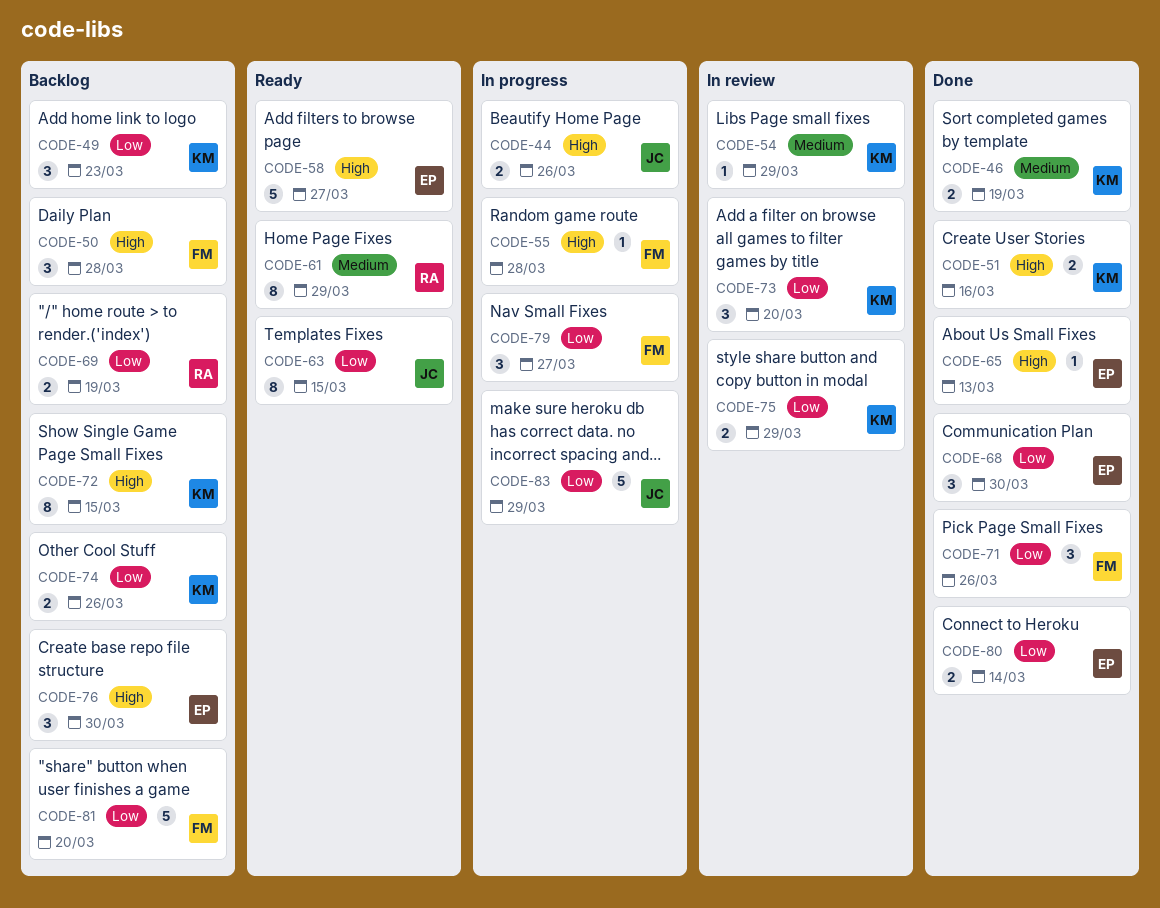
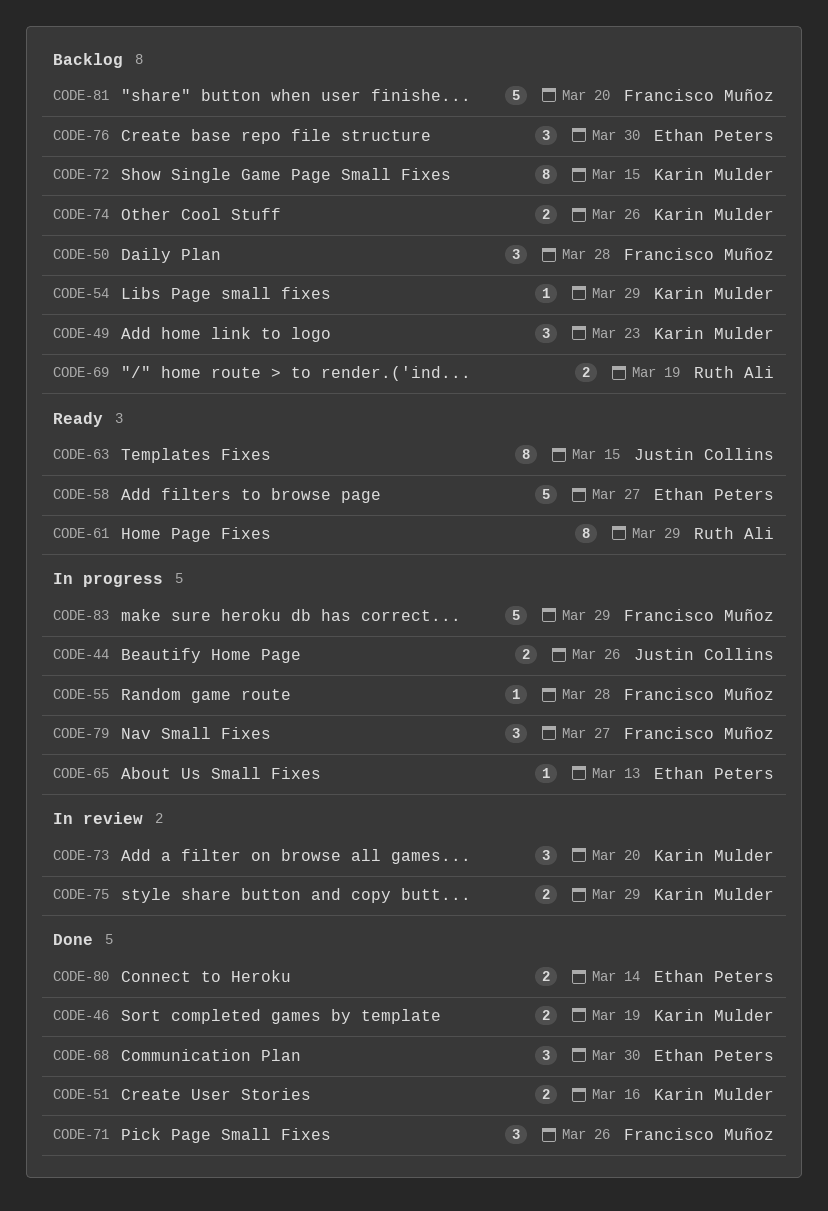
CODE-54, status: In review -> Backlog
CODE-65, status: Done -> In progress
CODE-83, owner: Justin Collins -> Francisco Muñoz

